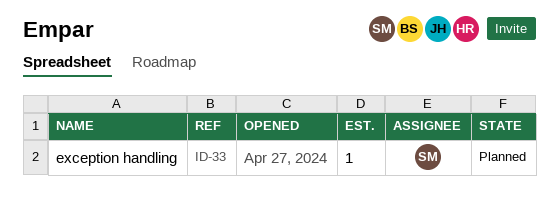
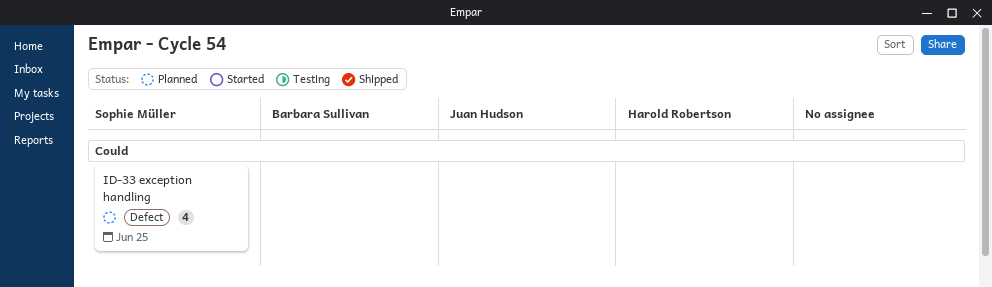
ID-33, estimate: 1 -> 4

